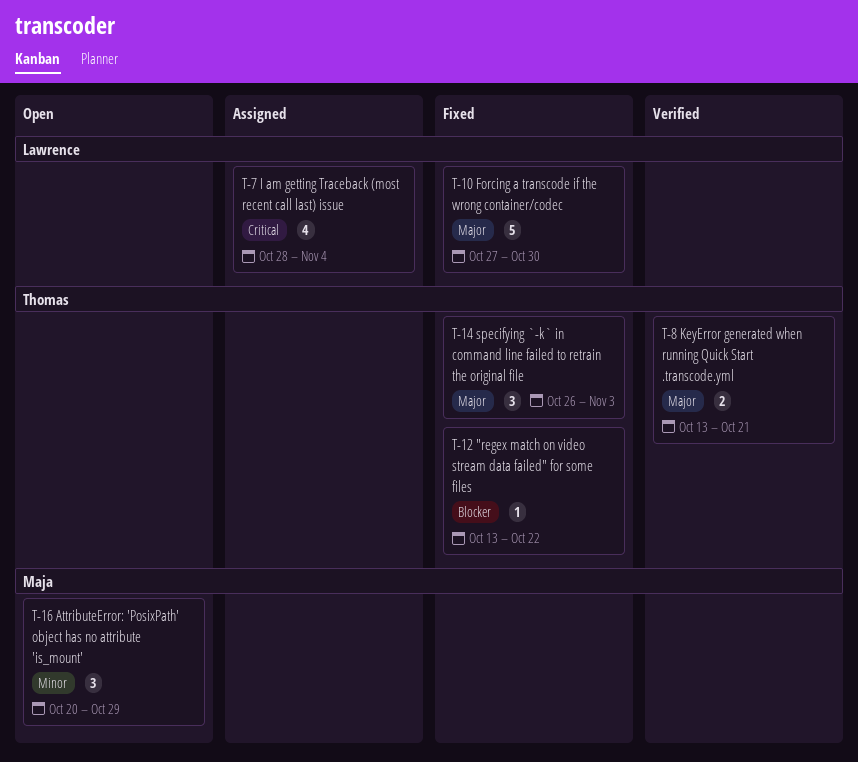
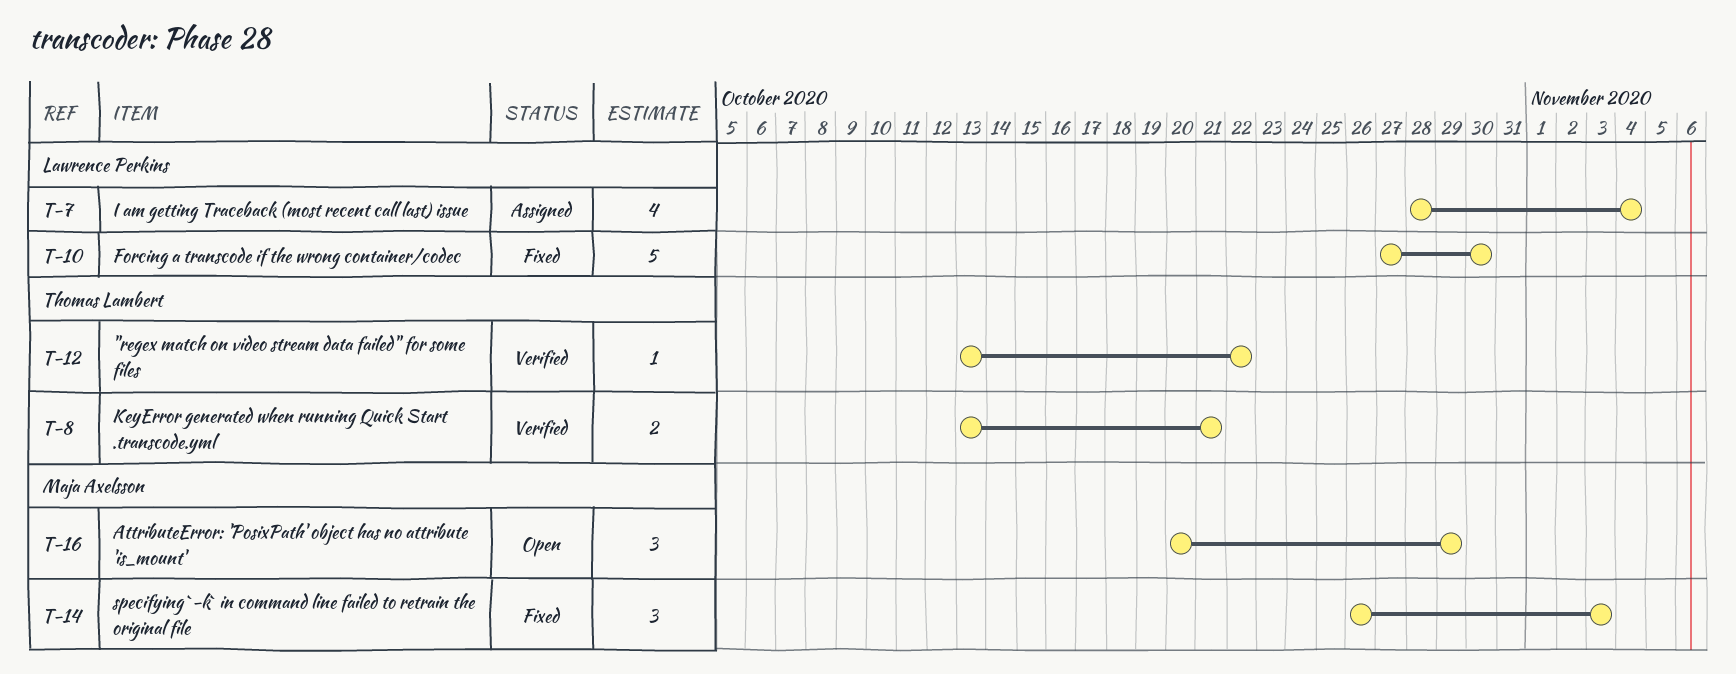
T-12, status: Fixed -> Verified
T-14, owner: Thomas Lambert -> Maja Axelsson

